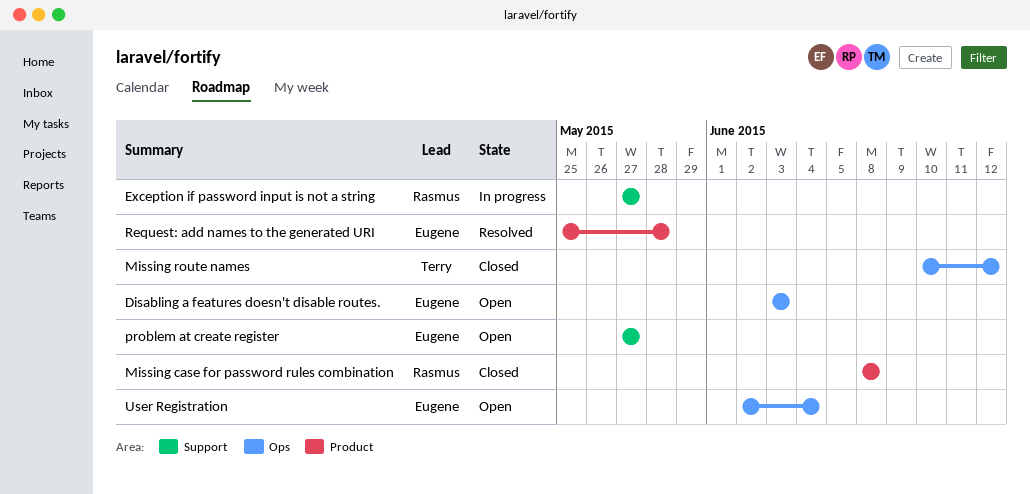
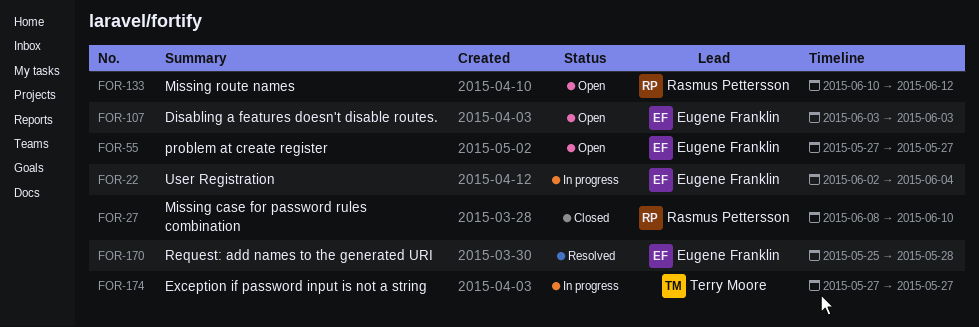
Exception if password input is not a string, owner: Rasmus Pettersson -> Terry Moore
Missing case for password rules combination, due: Jun 8 -> Jun 10
Missing route names, status: Closed -> Open
Missing route names, owner: Terry Moore -> Rasmus Pettersson
User Registration, status: Open -> In progress

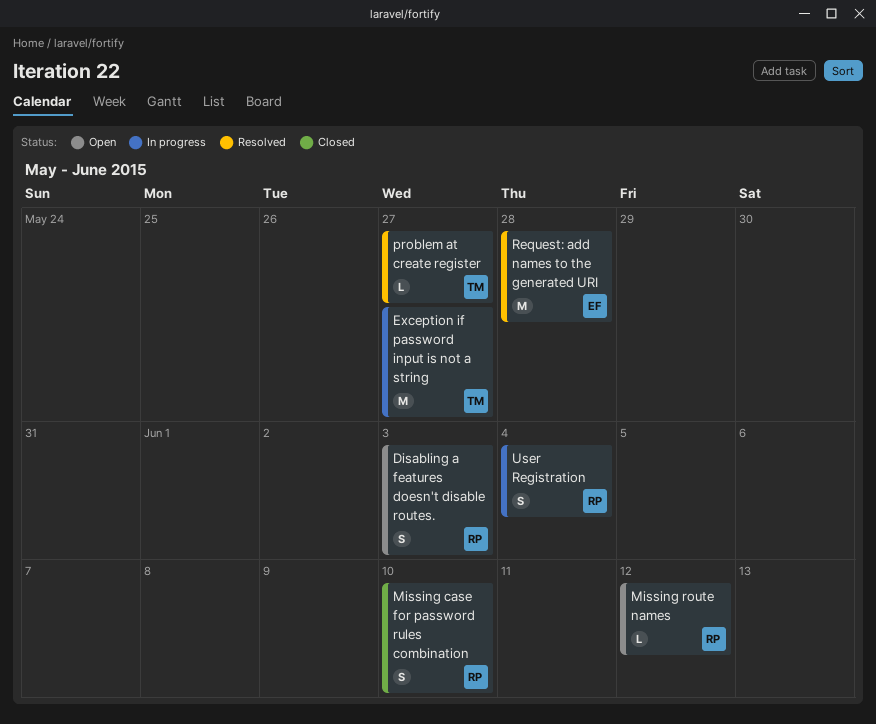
Disabling a features doesn't disable routes., owner: Eugene Franklin -> Rasmus Pettersson
problem at create register, status: Open -> Resolved
problem at create register, owner: Eugene Franklin -> Terry Moore
User Registration, owner: Eugene Franklin -> Rasmus Pettersson

